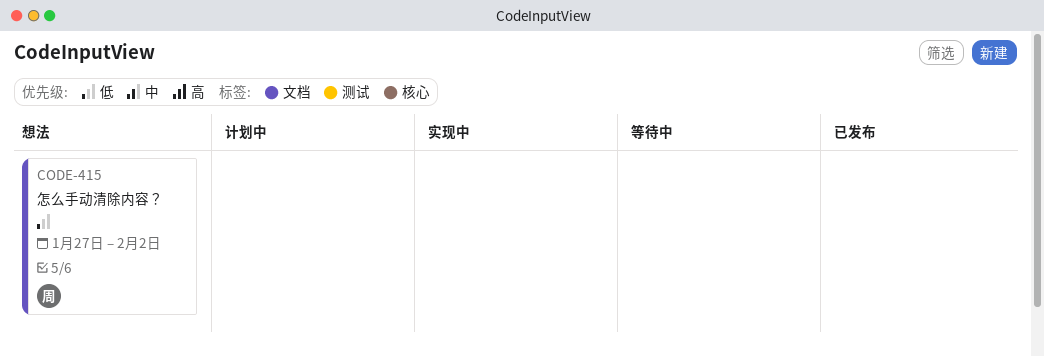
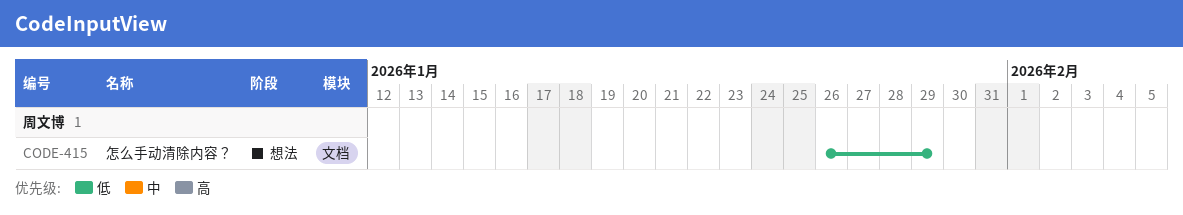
CODE-415, start: Jan 27 -> Jan 26
CODE-415, due: Feb 2 -> Jan 29

